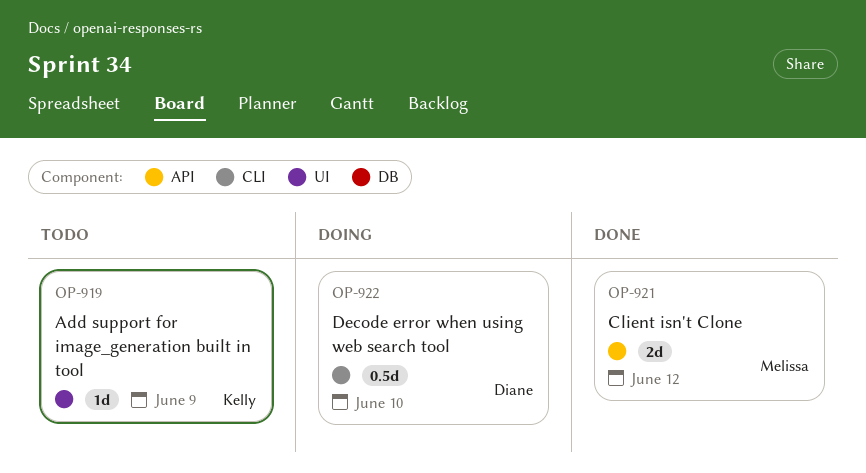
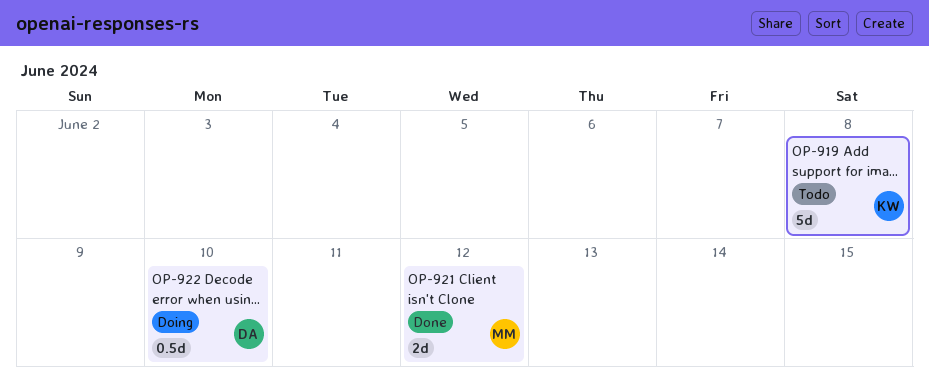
OP-919, estimate: 1d -> 5d
OP-919, due: Jun 9 -> Jun 8

